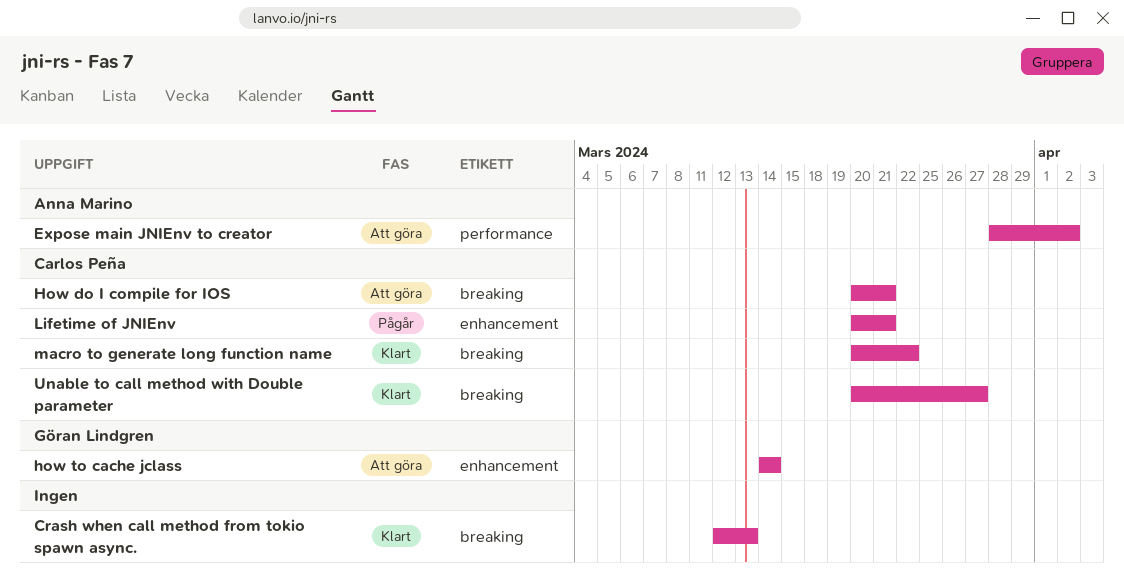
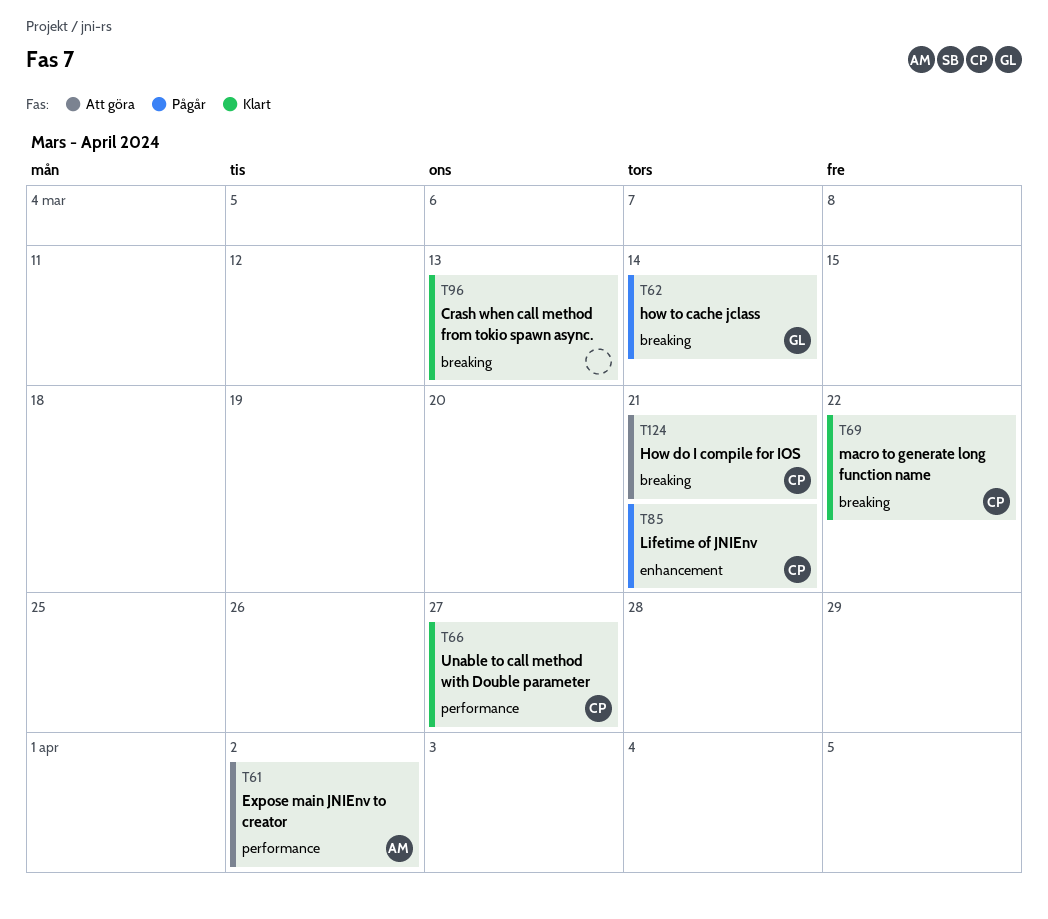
how to cache jclass, status: Att göra -> Pågår
how to cache jclass, label: enhancement -> breaking
Unable to call method with Double parameter, label: breaking -> performance

